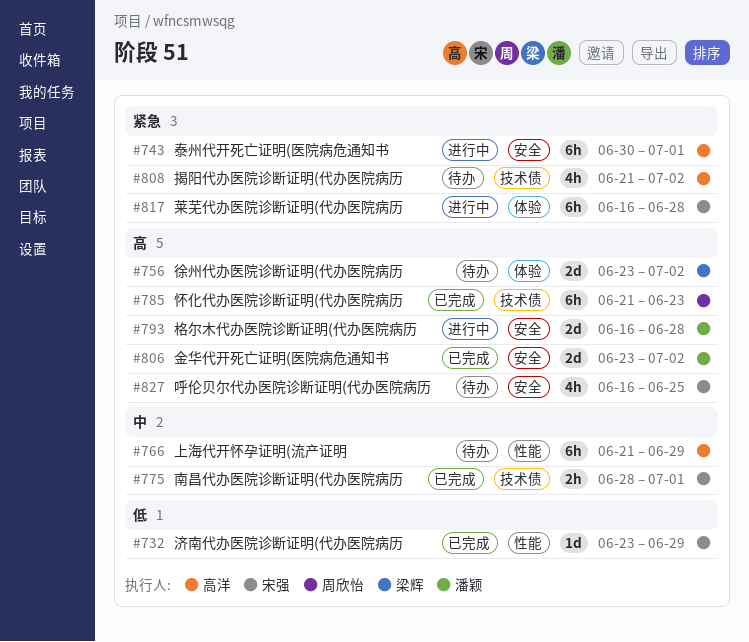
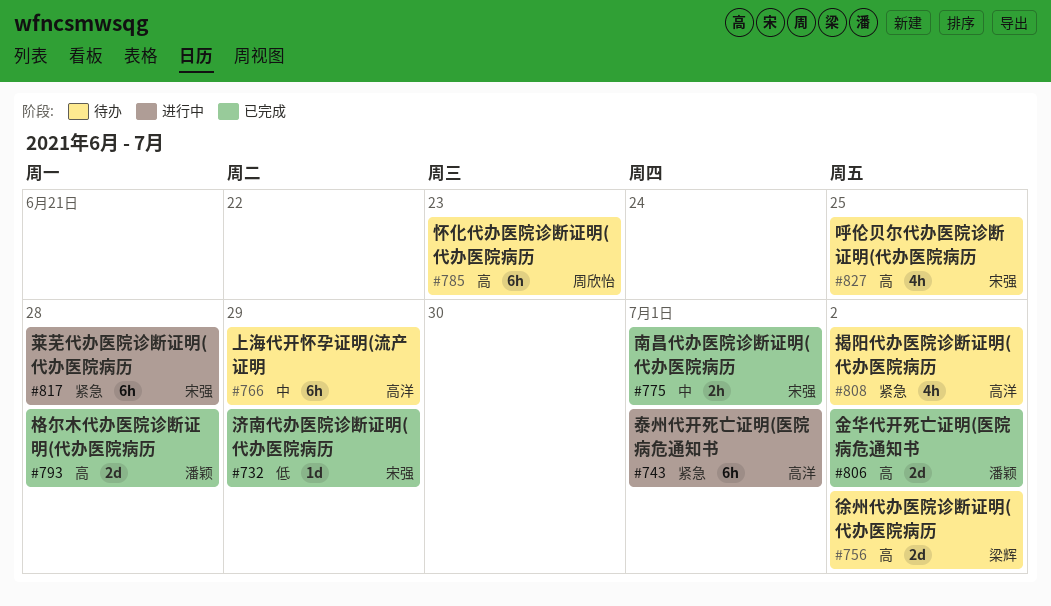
#785, status: 已完成 -> 待办
#793, status: 进行中 -> 已完成

